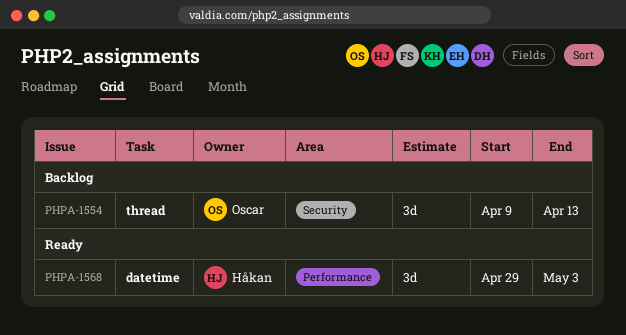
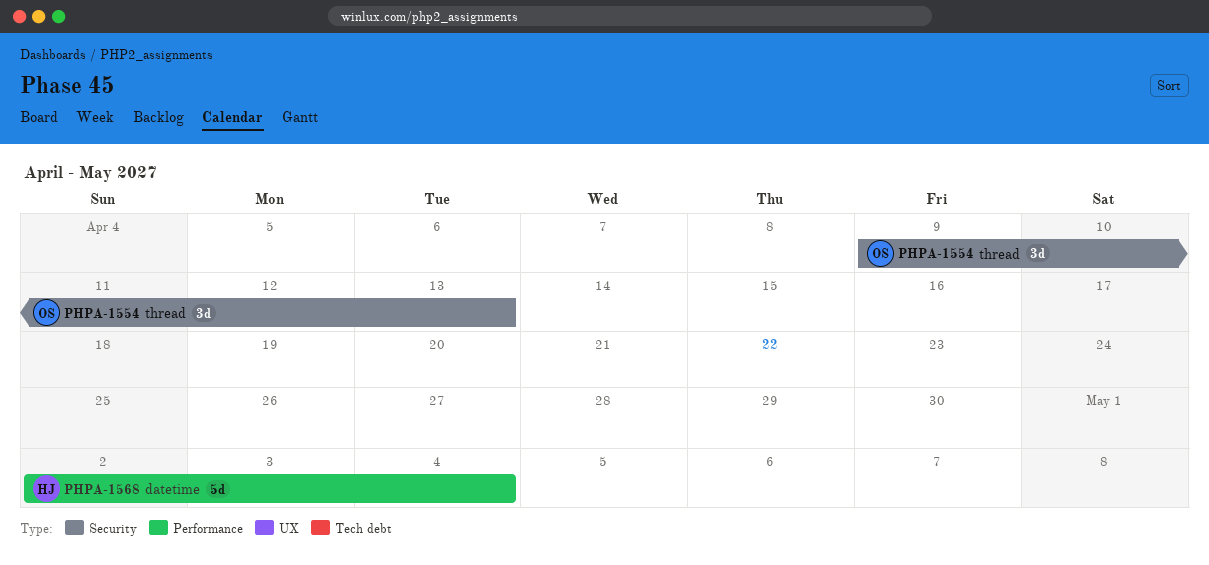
PHPA-1568, estimate: 3d -> 5d
PHPA-1568, start: Apr 29 -> May 2
PHPA-1568, due: May 3 -> May 4

